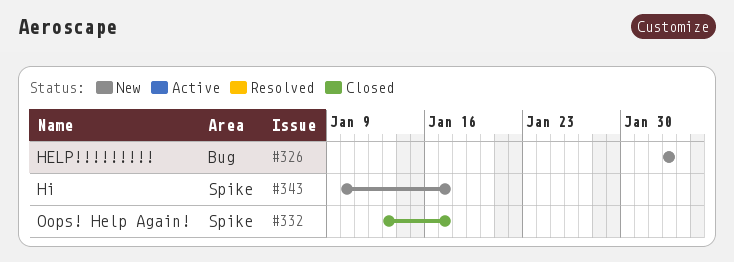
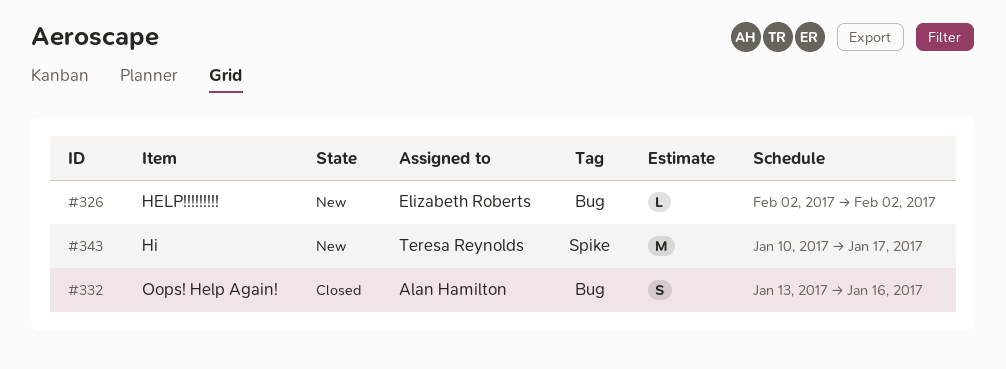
#332, label: Spike -> Bug
#332, due: Jan 17 -> Jan 16

